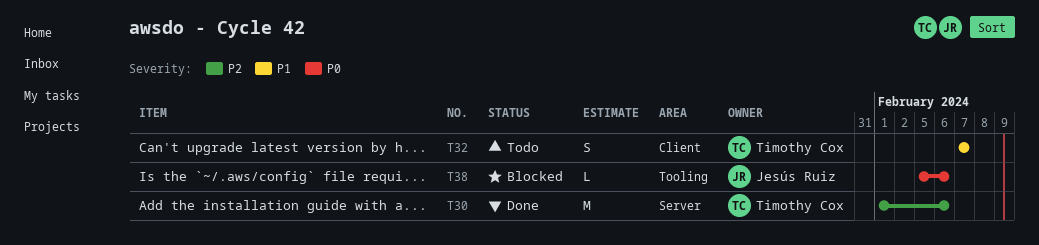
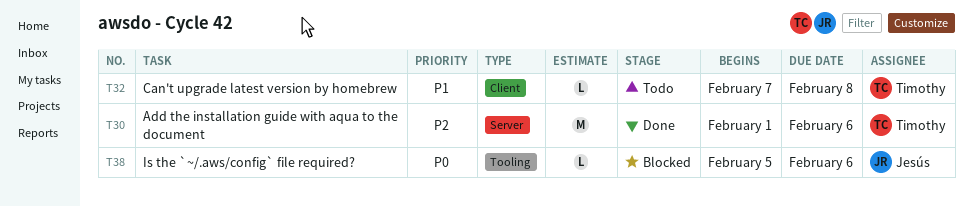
T32, estimate: S -> L
T32, due: Feb 7 -> Feb 8

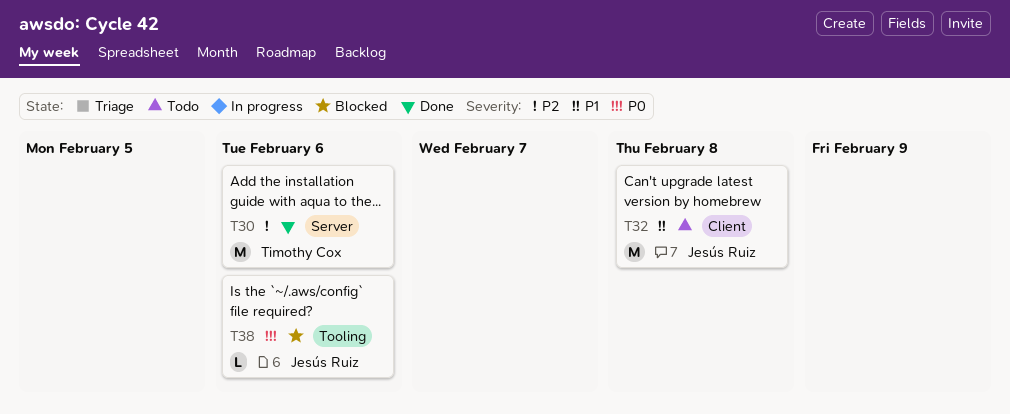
T32, owner: Timothy Cox -> Jesús Ruiz
T32, estimate: L -> M

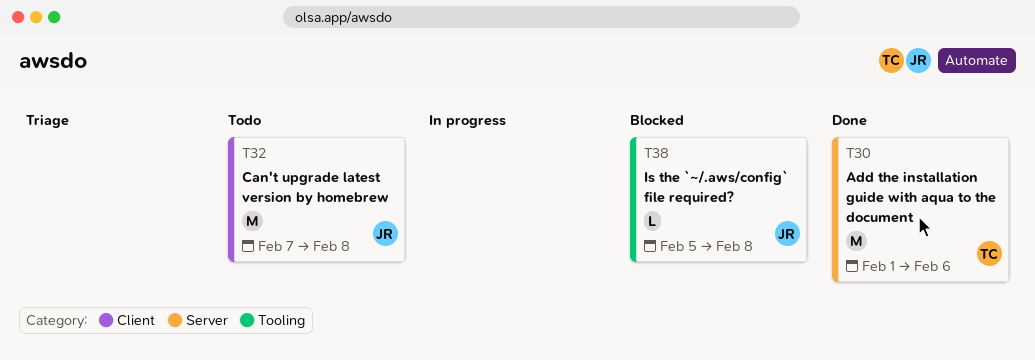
T38, due: Feb 6 -> Feb 8

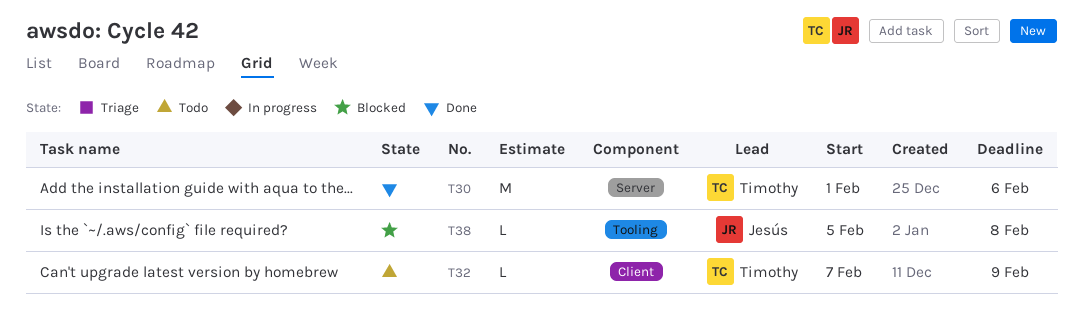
T32, owner: Jesús -> Timothy
T32, estimate: M -> L
T32, due: Feb 8 -> Feb 9

